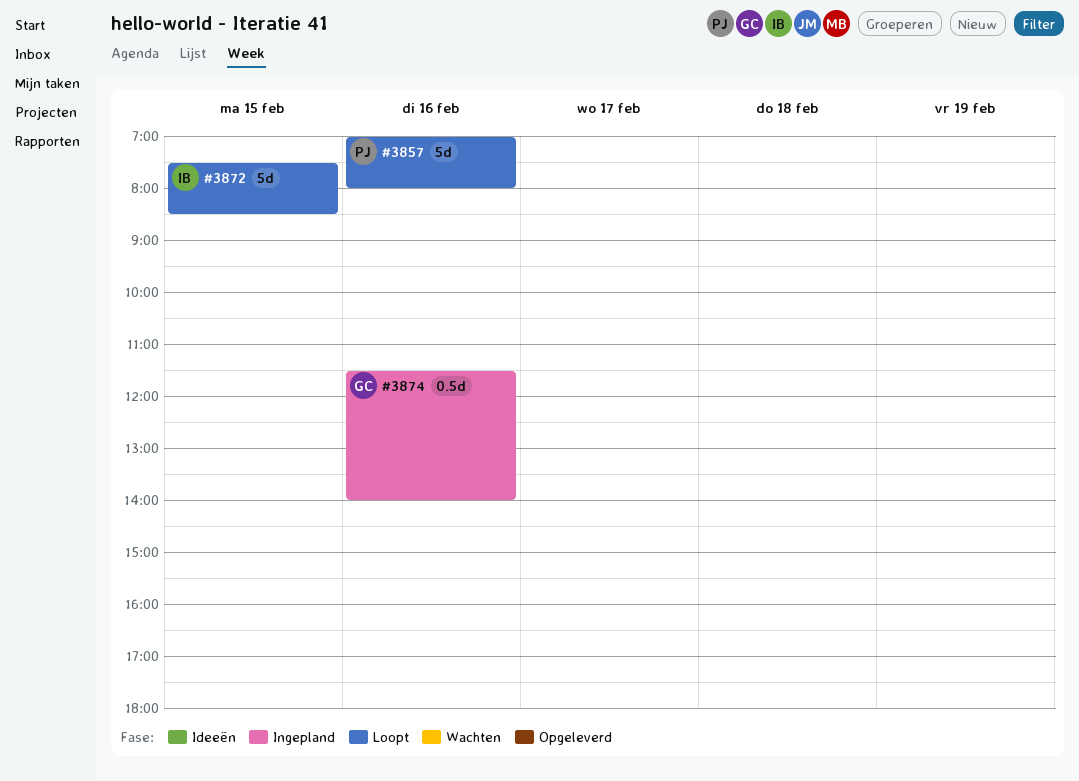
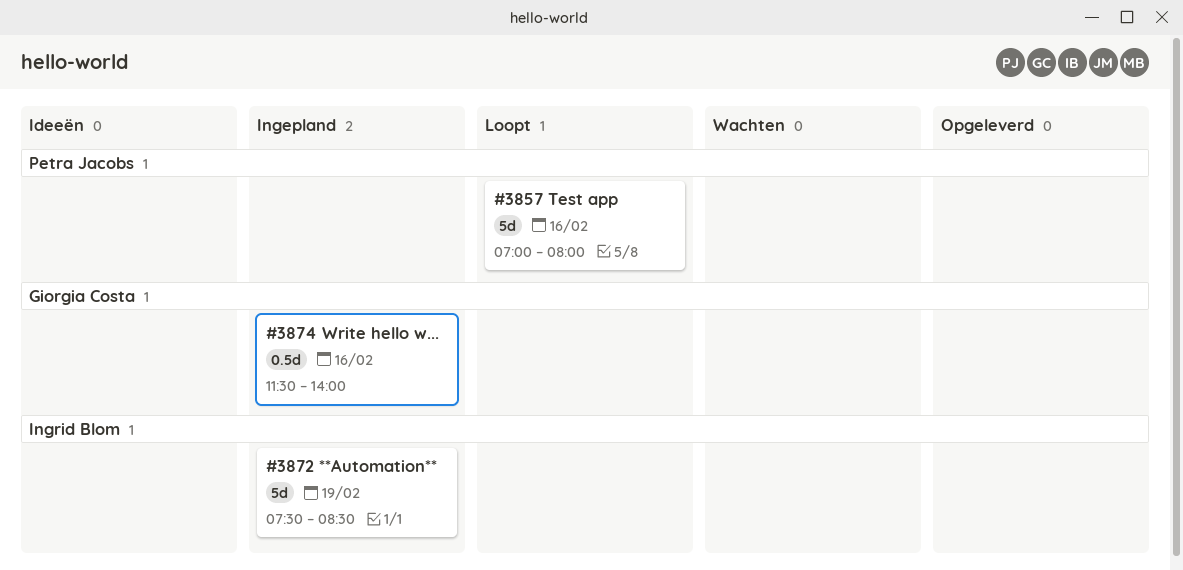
#3872, status: Loopt -> Ingepland
#3872, day: Feb 15 -> Feb 19

